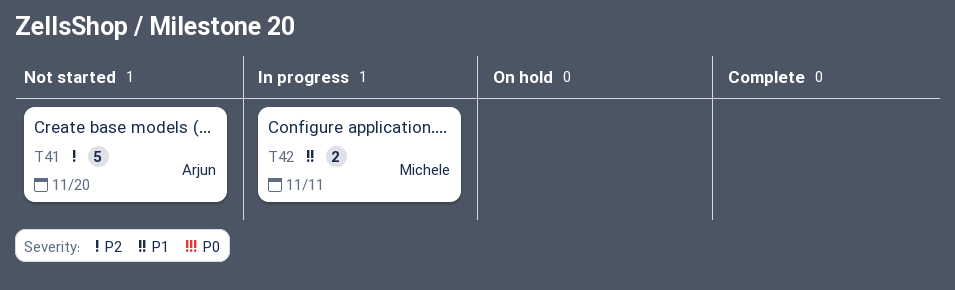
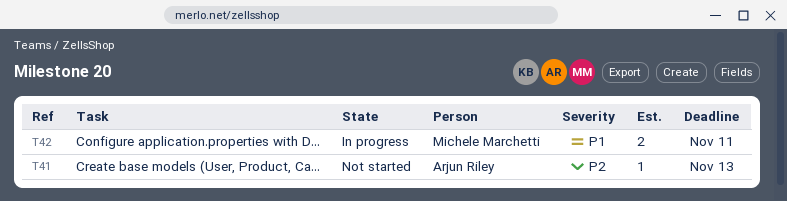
T41, estimate: 5 -> 1
T41, due: Nov 20 -> Nov 13

